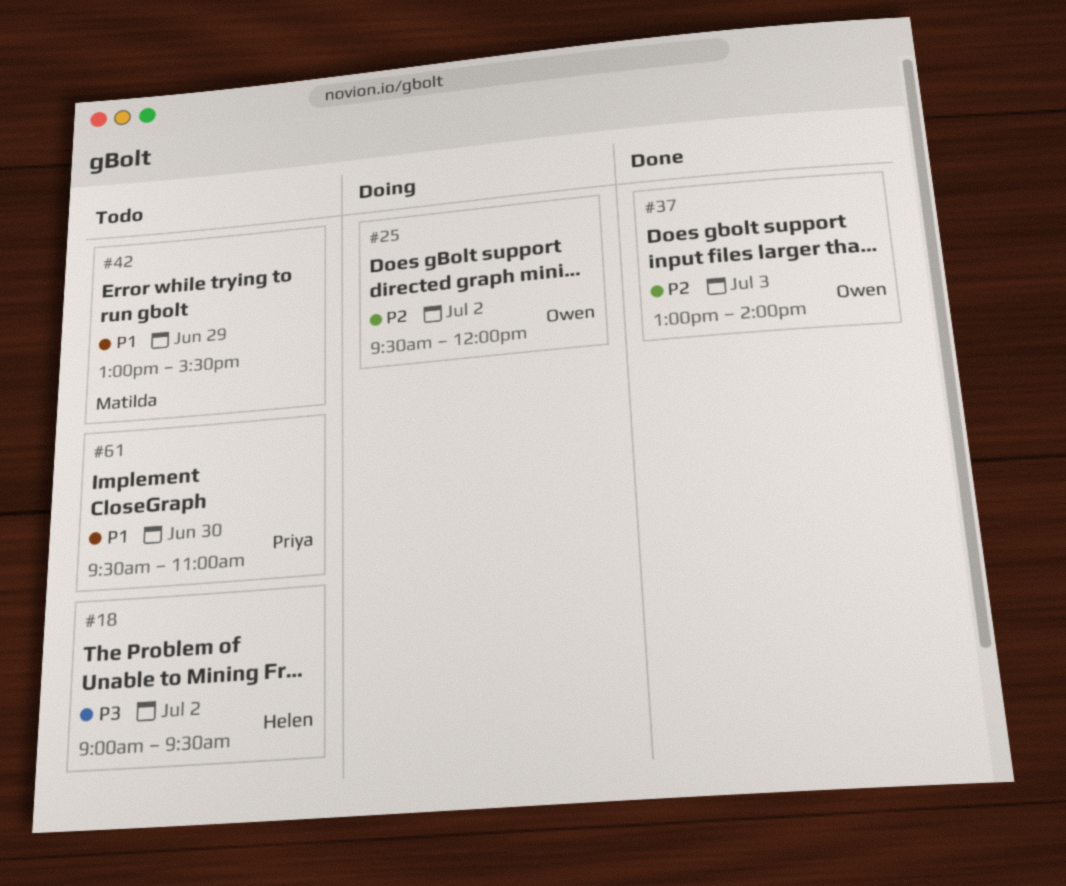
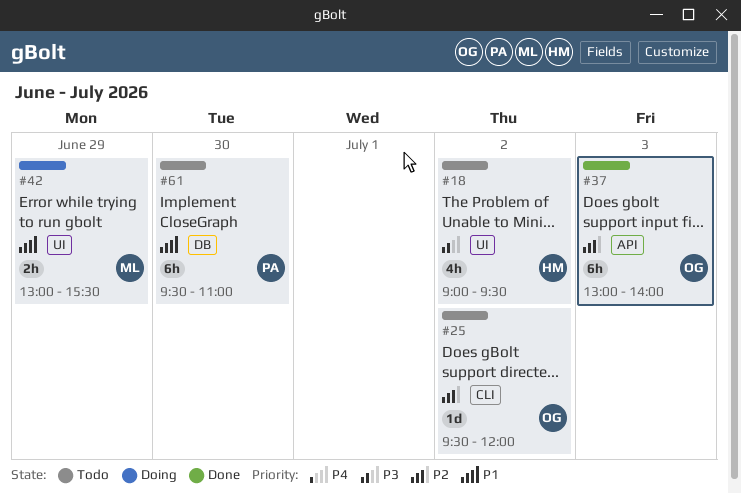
#25, status: Doing -> Todo
#42, status: Todo -> Doing

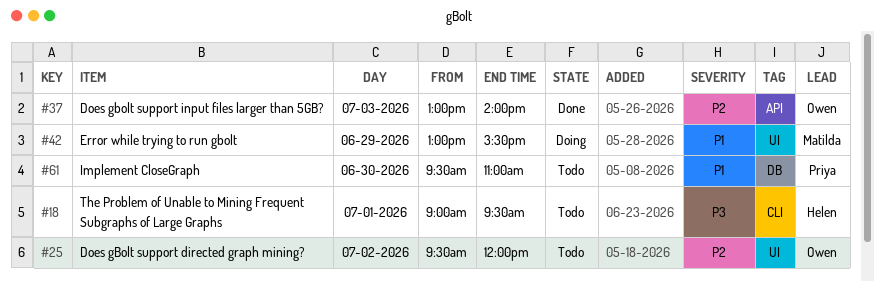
#18, label: UI -> CLI
#18, day: Jul 2 -> Jul 1
#25, label: CLI -> UI

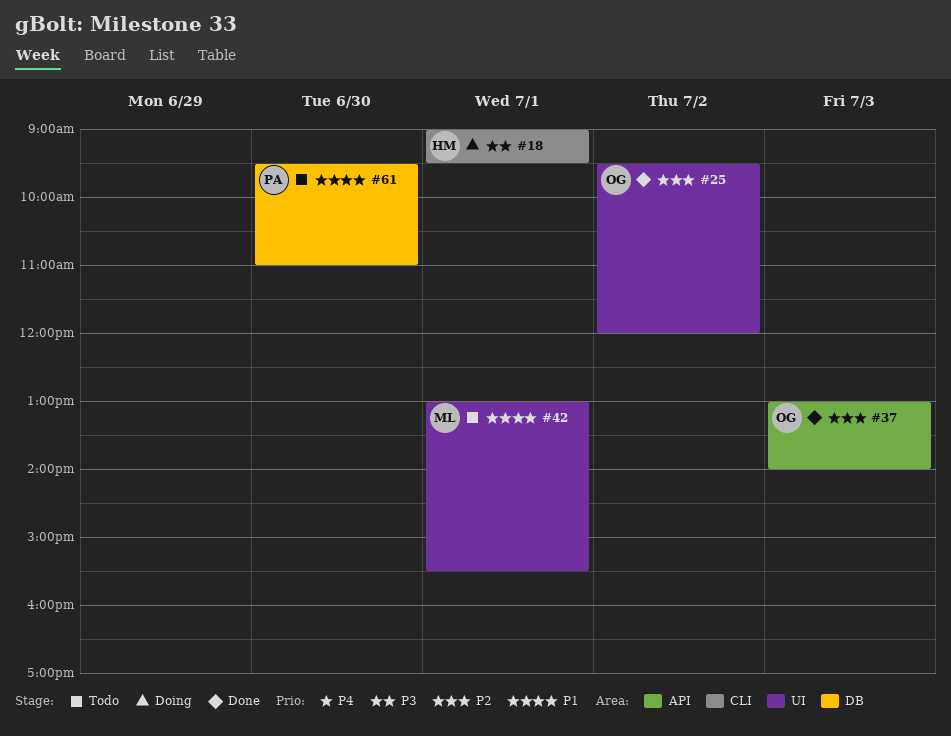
#18, status: Todo -> Doing
#25, status: Todo -> Done
#42, status: Doing -> Todo
#42, day: Jun 29 -> Jul 1

